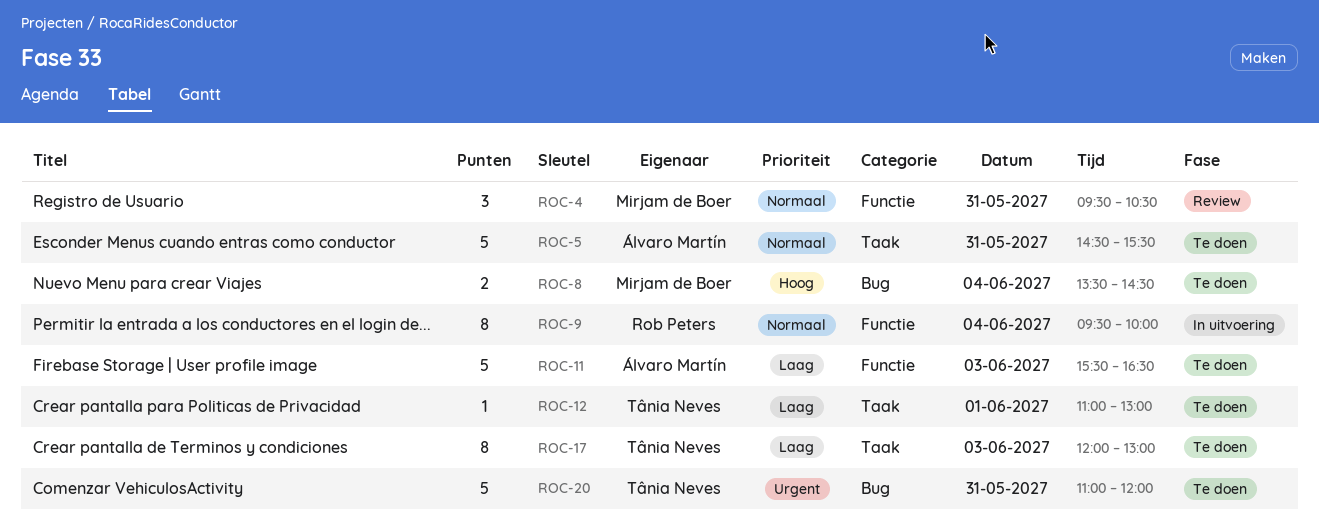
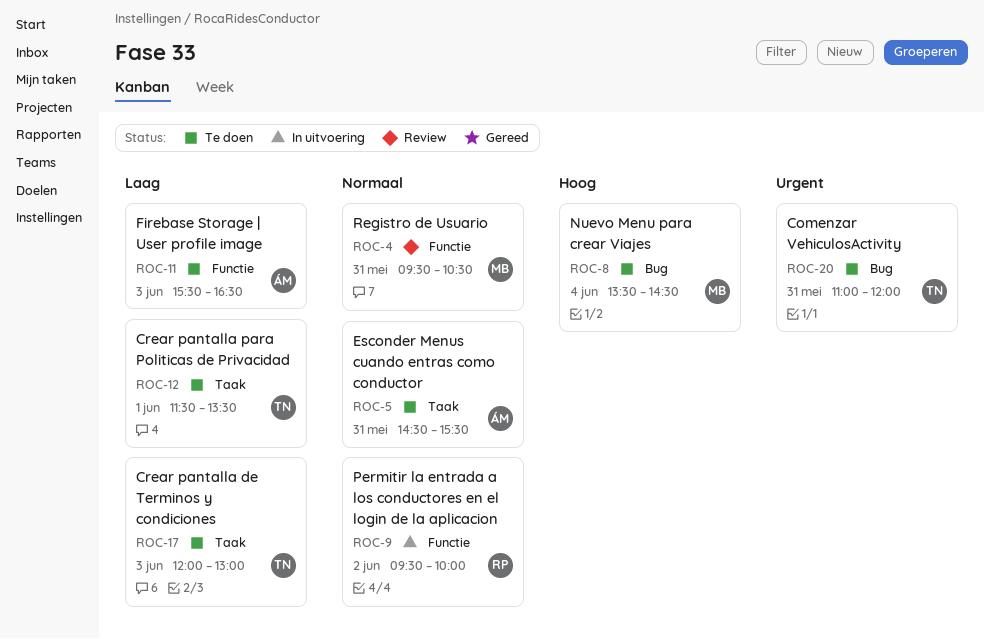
ROC-9, day: Jun 4 -> Jun 2
ROC-12, begins: 11:00 -> 11:30
ROC-12, ends: 13:00 -> 13:30

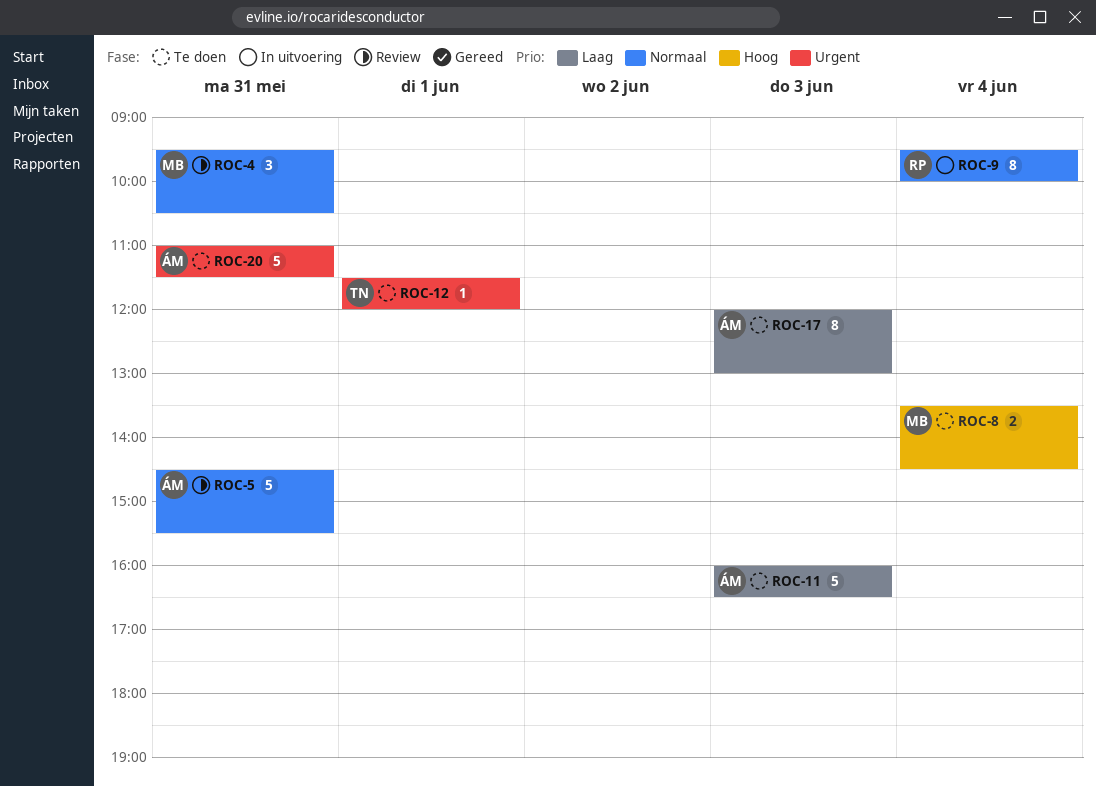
ROC-5, status: Te doen -> Review
ROC-9, day: Jun 2 -> Jun 4
ROC-11, begins: 15:30 -> 16:00
ROC-12, priority: Laag -> Urgent
ROC-12, ends: 13:30 -> 12:00
ROC-17, owner: TN -> ÁM
ROC-20, owner: TN -> ÁM
ROC-20, ends: 12:00 -> 11:30

